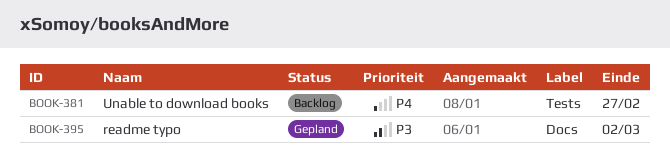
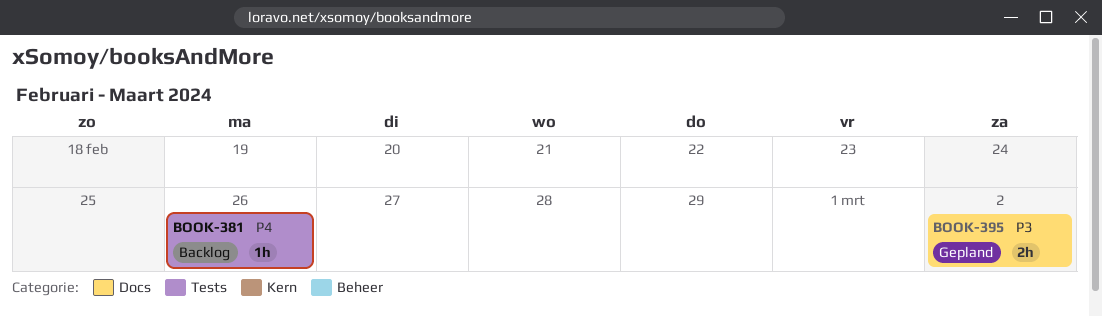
BOOK-381, due: Feb 27 -> Feb 26

